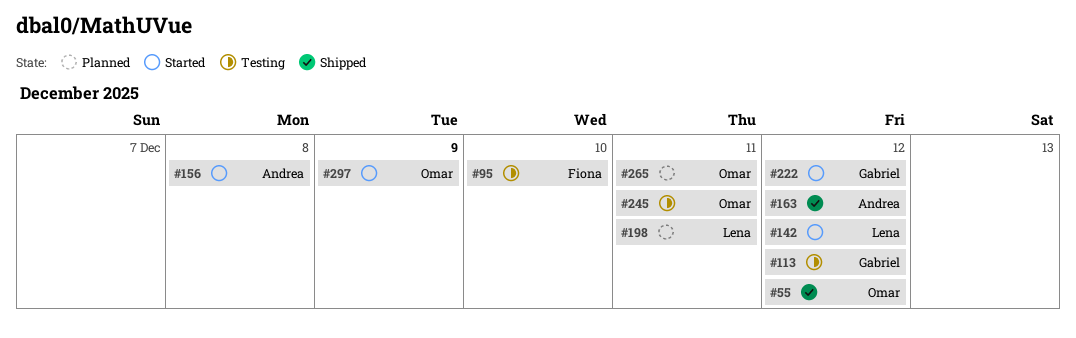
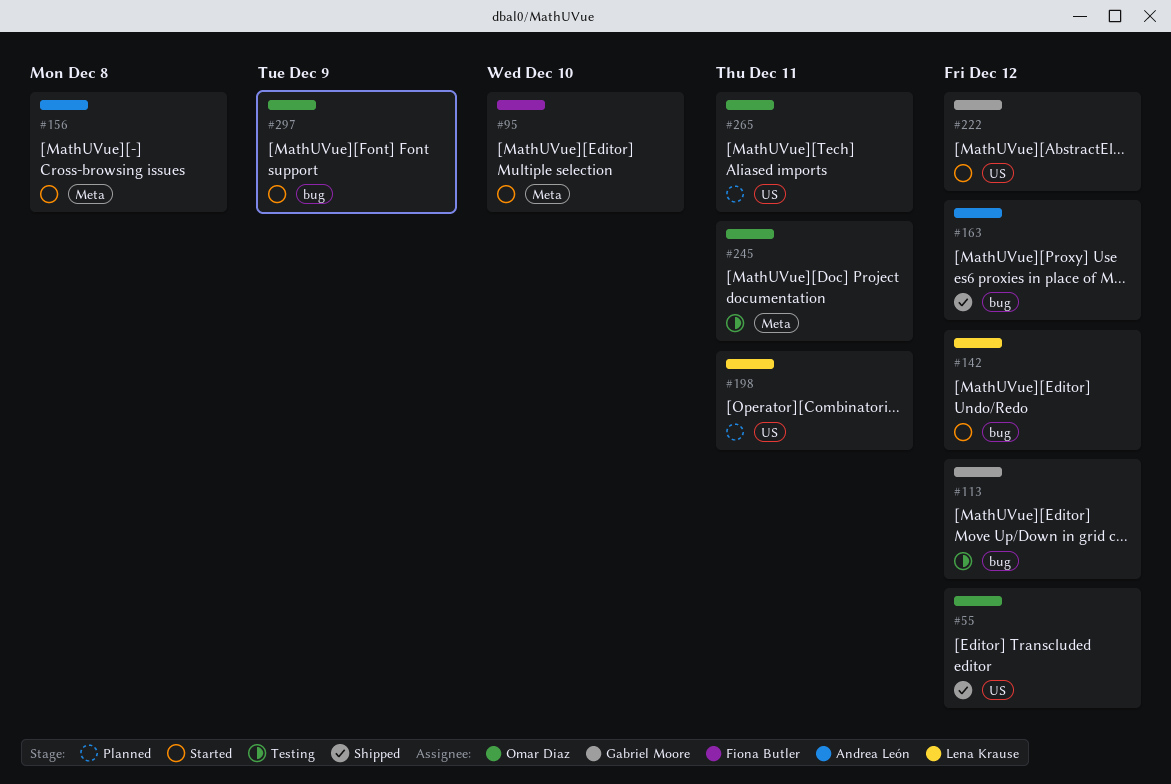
#95, status: Testing -> Started

